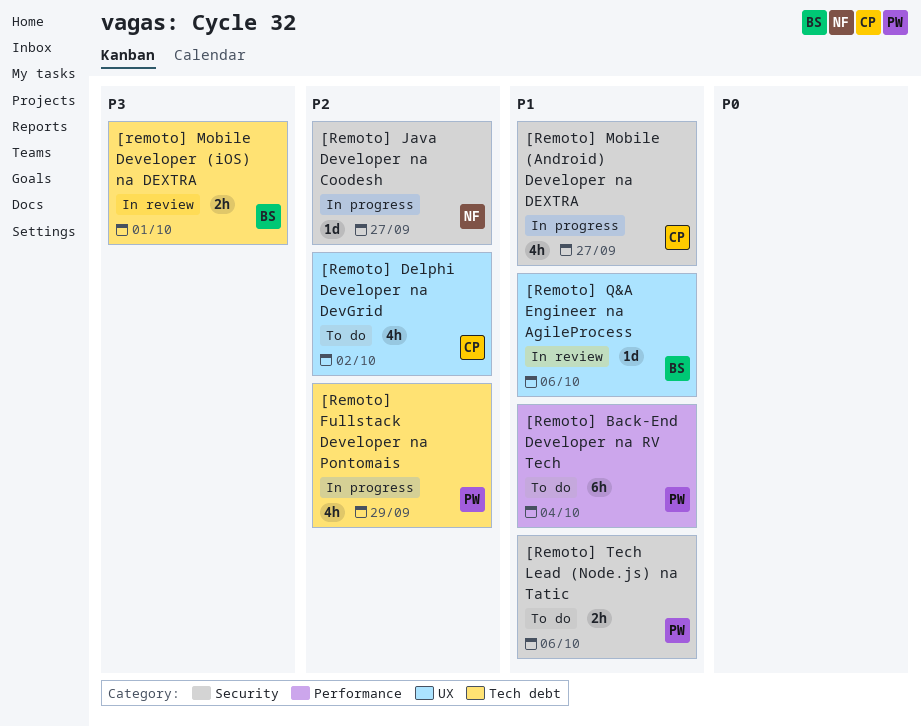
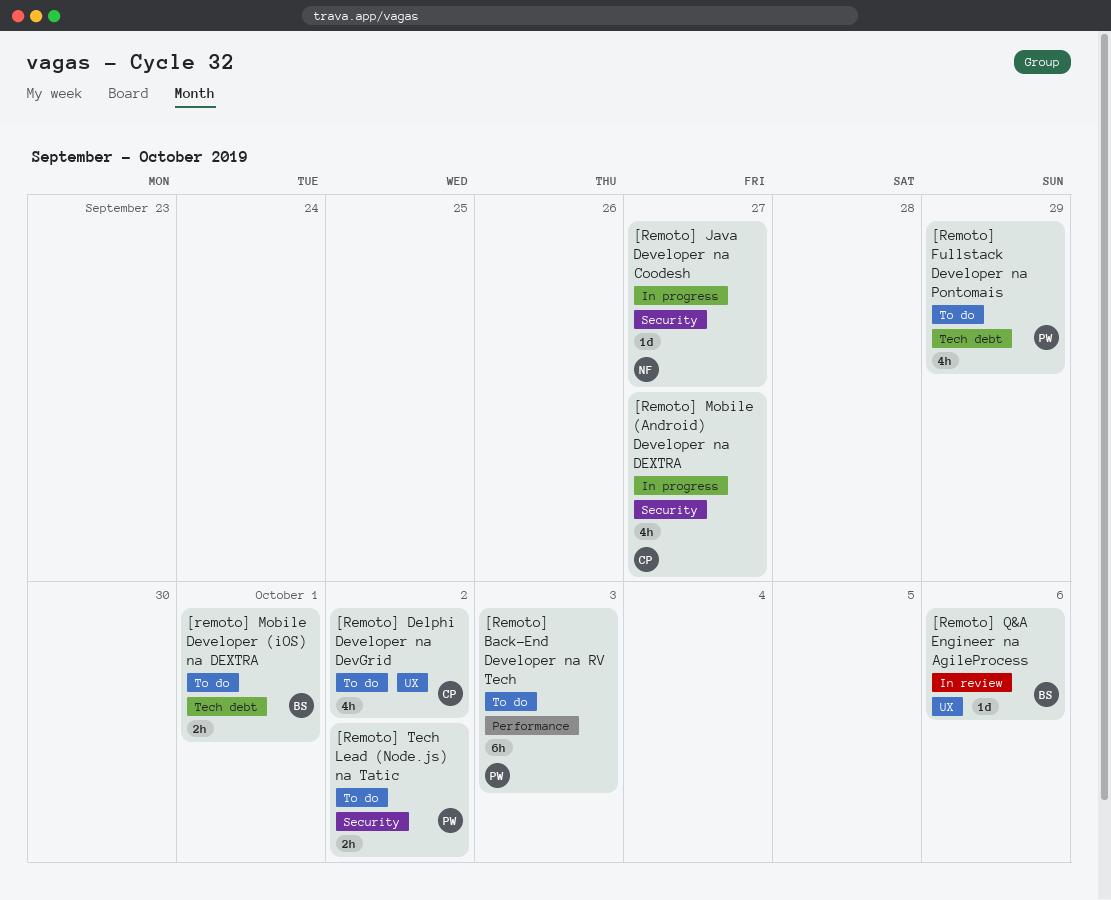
[Remoto] Back-End Developer na RV Tech, due: Oct 4 -> Oct 3
[Remoto] Fullstack Developer na Pontomais, status: In progress -> To do
[remoto] Mobile Developer (iOS) na DEXTRA, status: In review -> To do
[Remoto] Tech Lead (Node.js) na Tatic, due: Oct 6 -> Oct 2

